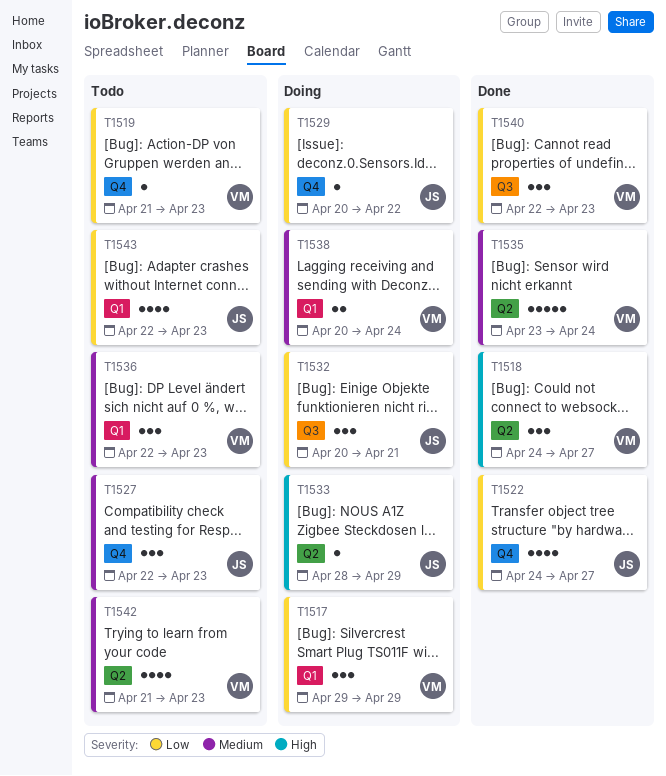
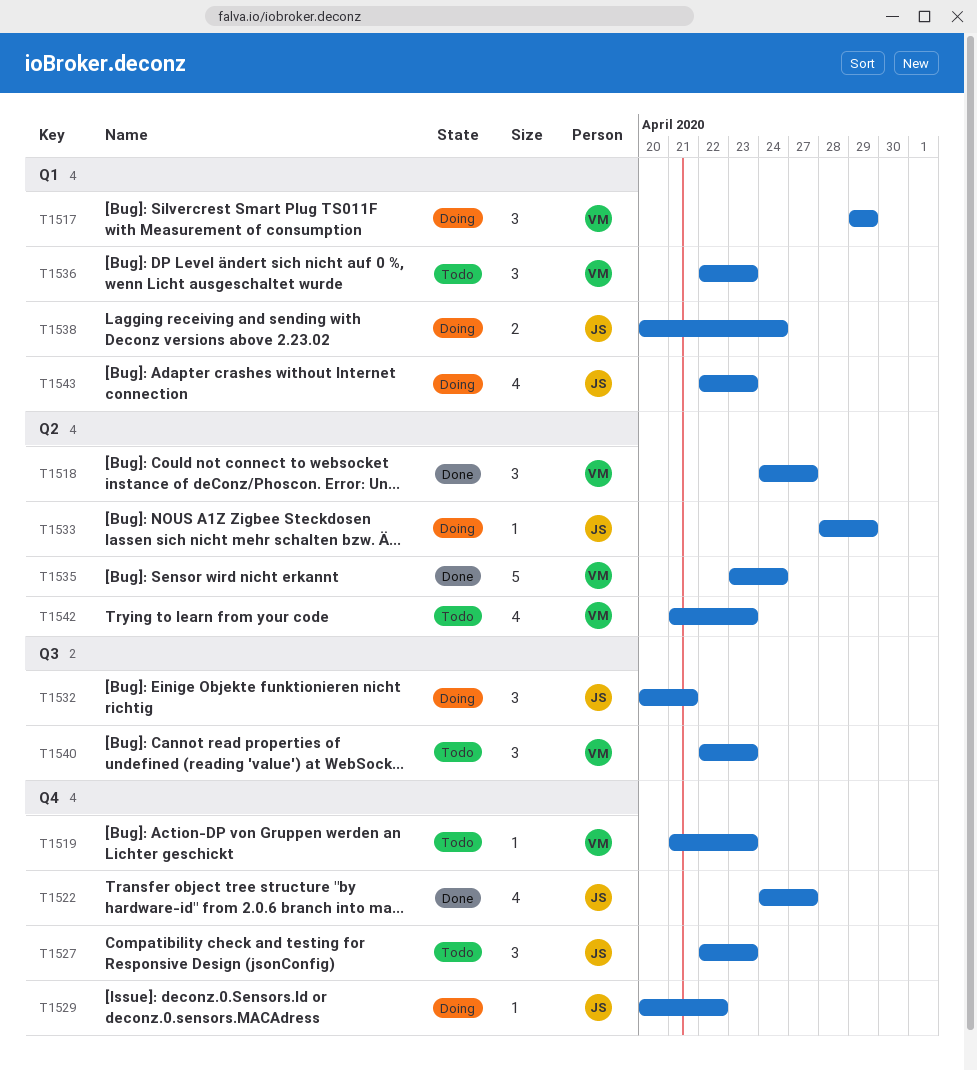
T1538, owner: VM -> JS
T1540, status: Done -> Todo
T1543, status: Todo -> Doing

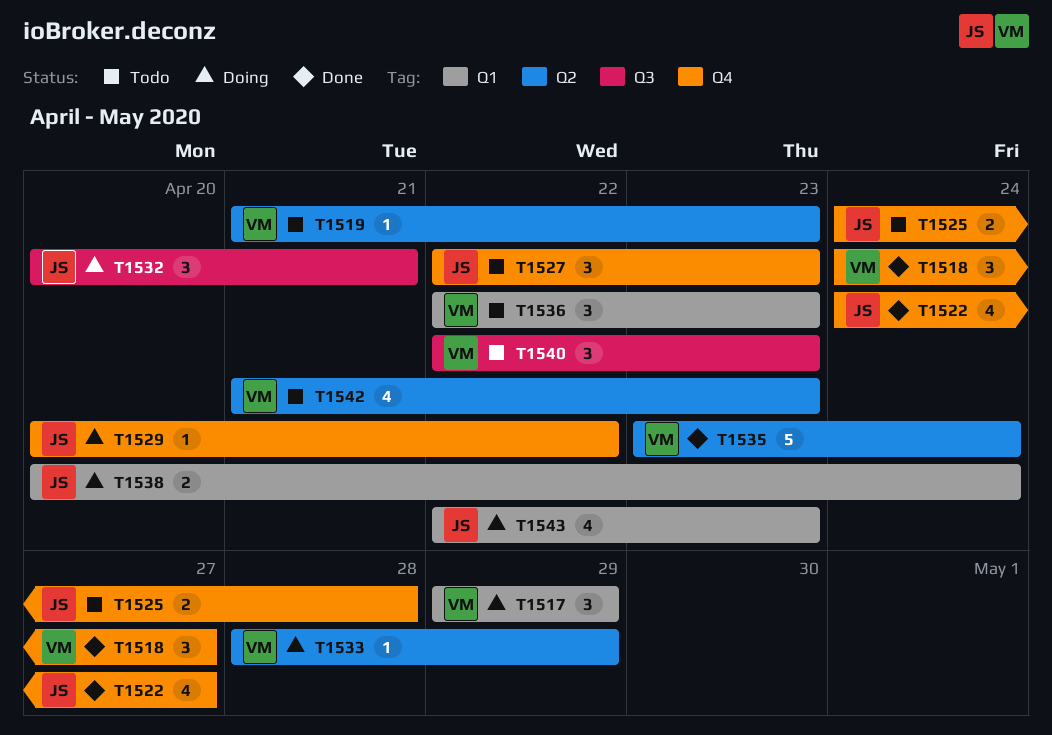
T1518, label: Q2 -> Q4
T1519, label: Q4 -> Q2
T1525: none -> present
T1533, owner: JS -> VM

